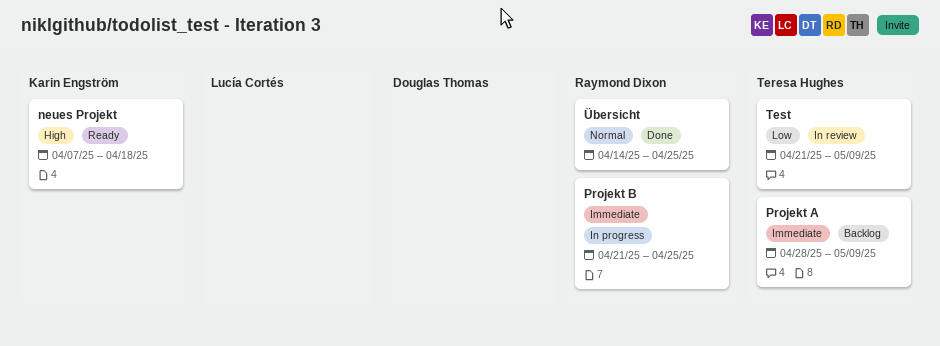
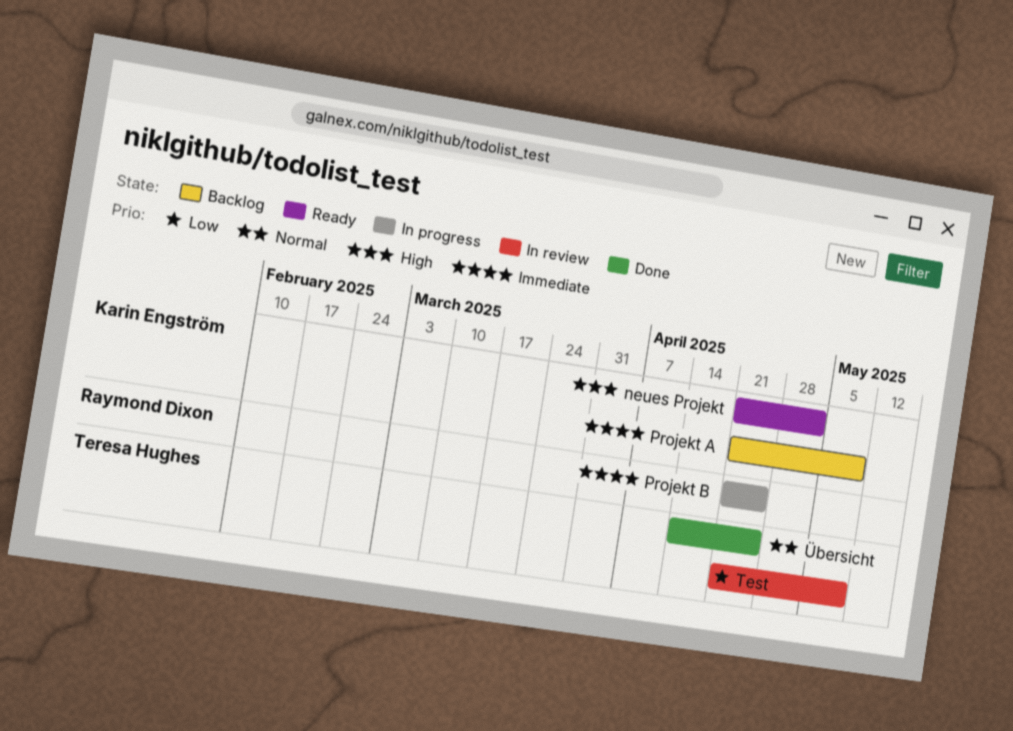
neues Projekt, start: Apr 7 -> Apr 21
neues Projekt, due: Apr 18 -> May 2
Projekt A, owner: Teresa Hughes -> Karin Engström
Projekt A, start: Apr 28 -> Apr 21
Übersicht, owner: Raymond Dixon -> Teresa Hughes

